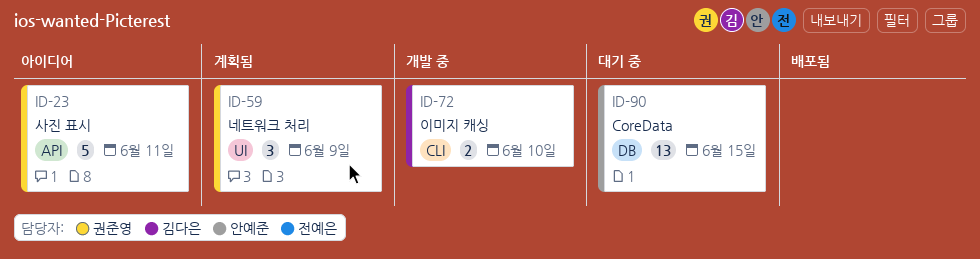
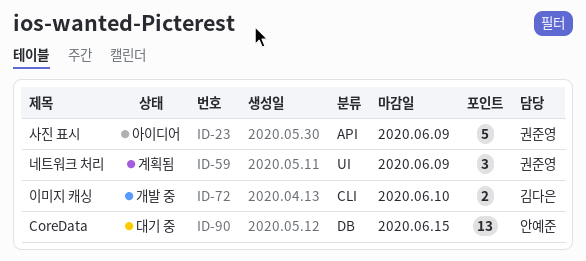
ID-23, due: Jun 11 -> Jun 9

